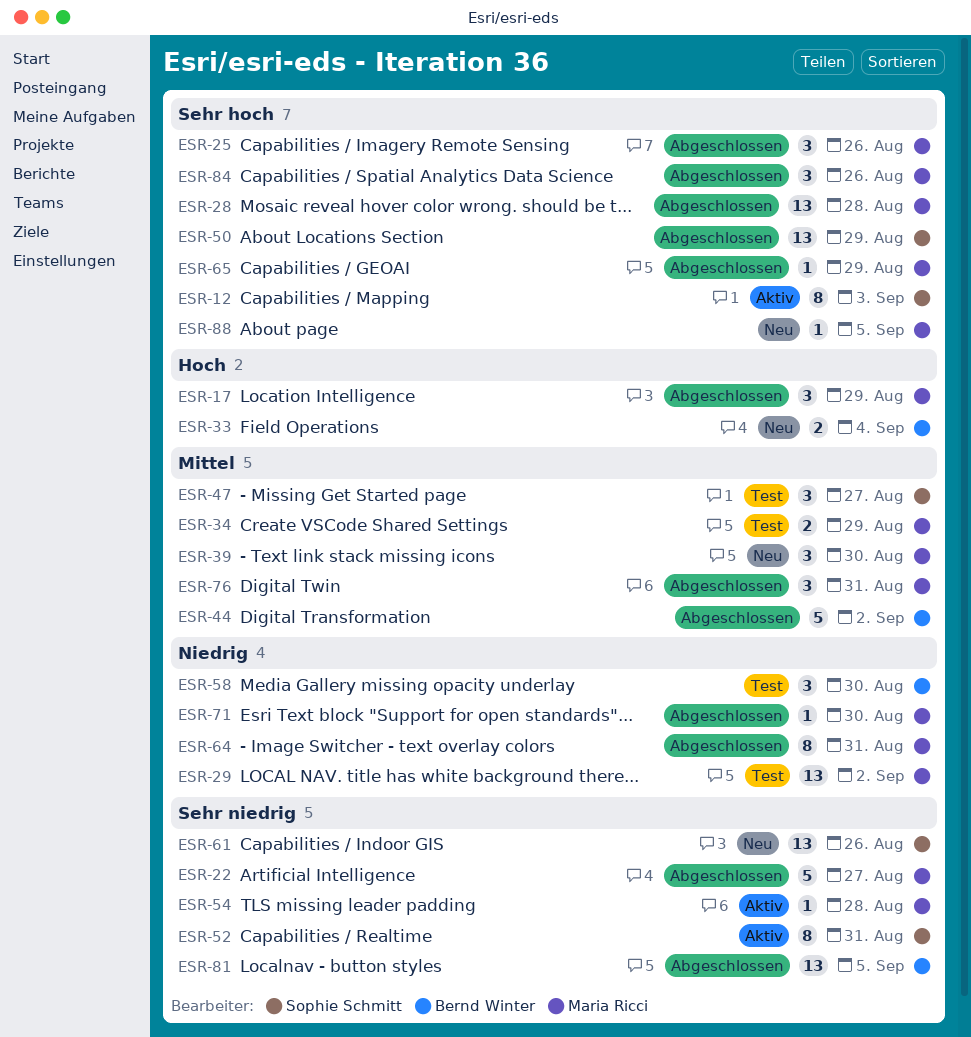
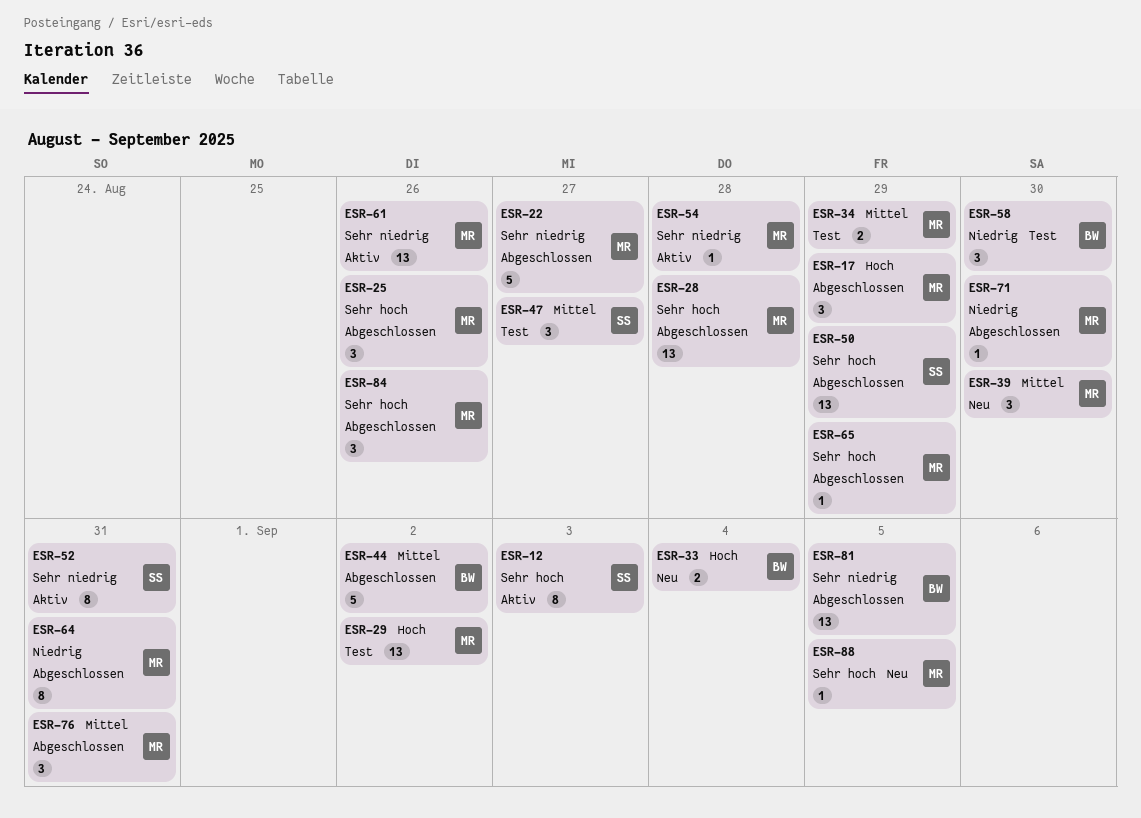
ESR-29, priority: Niedrig -> Hoch
ESR-61, status: Neu -> Aktiv
ESR-61, owner: Sophie Schmitt -> Maria Ricci

